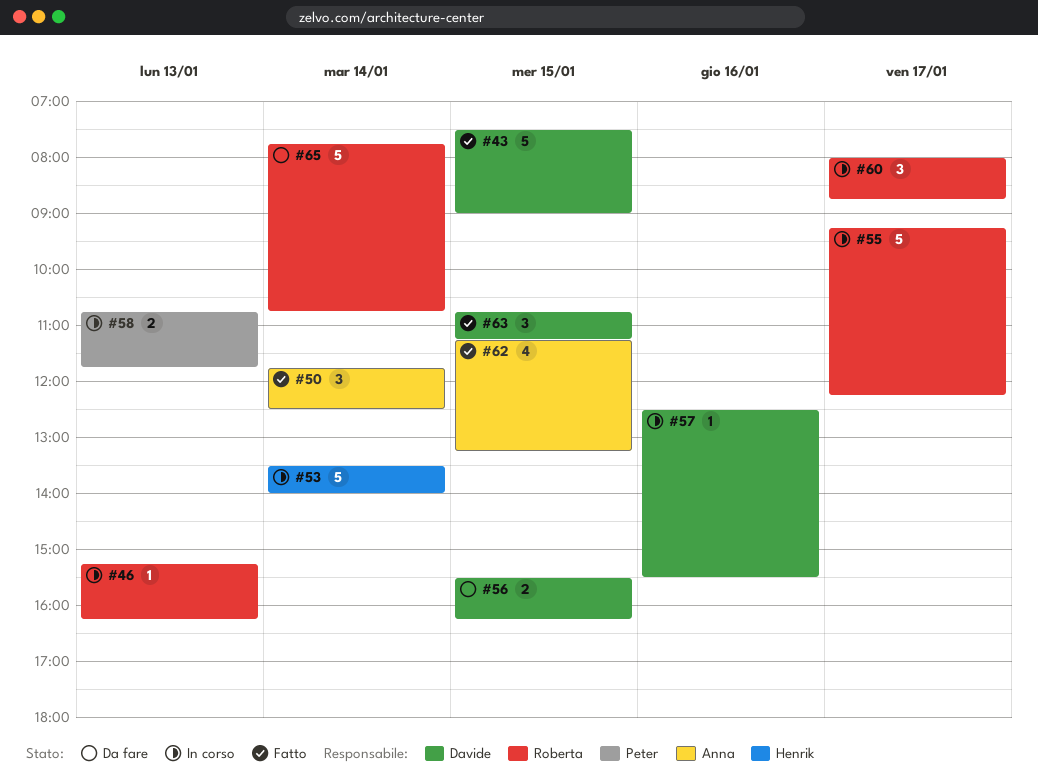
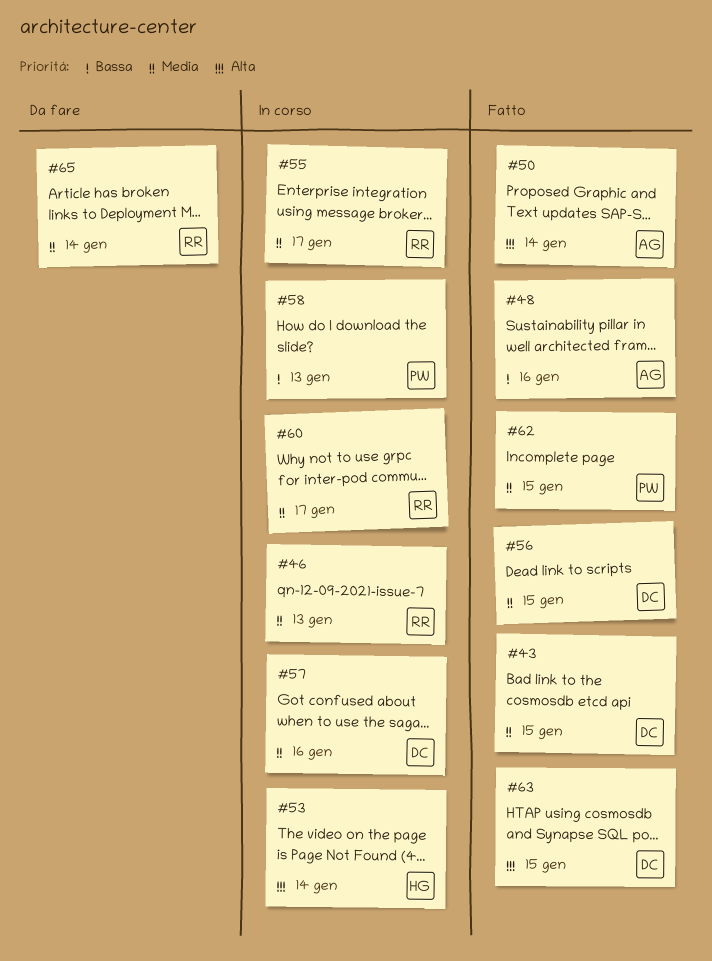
#48: none -> present
#56, status: Da fare -> Fatto
#62, owner: Anna -> Peter

